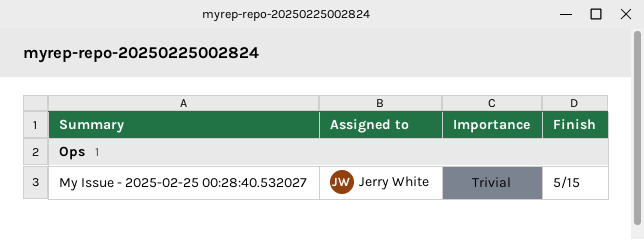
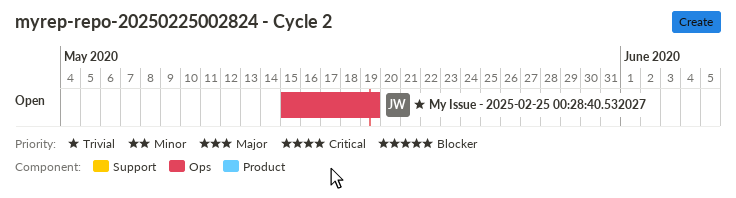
My Issue - 2025-02-25 00:28:40.532027, due: May 15 -> May 19

